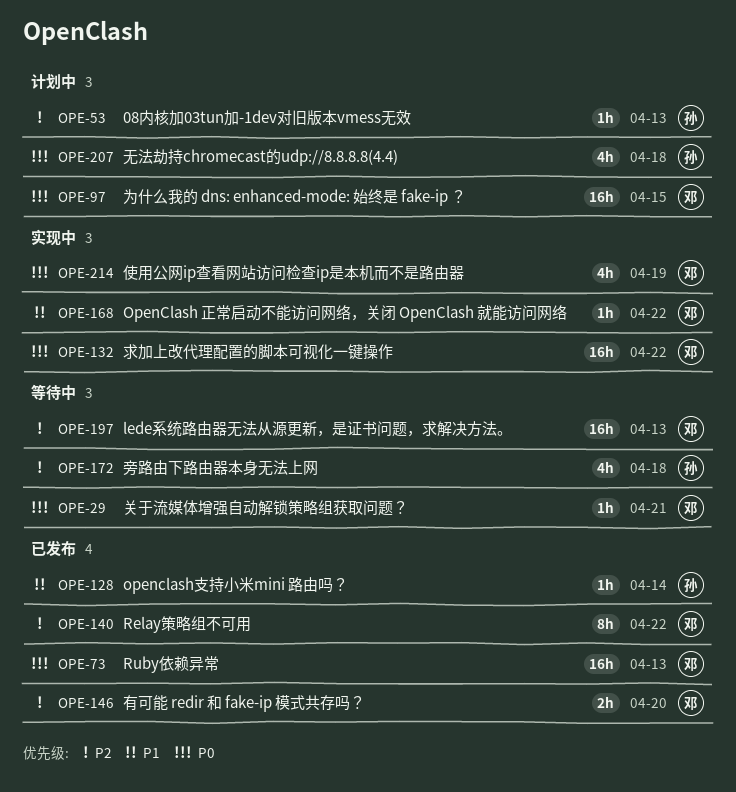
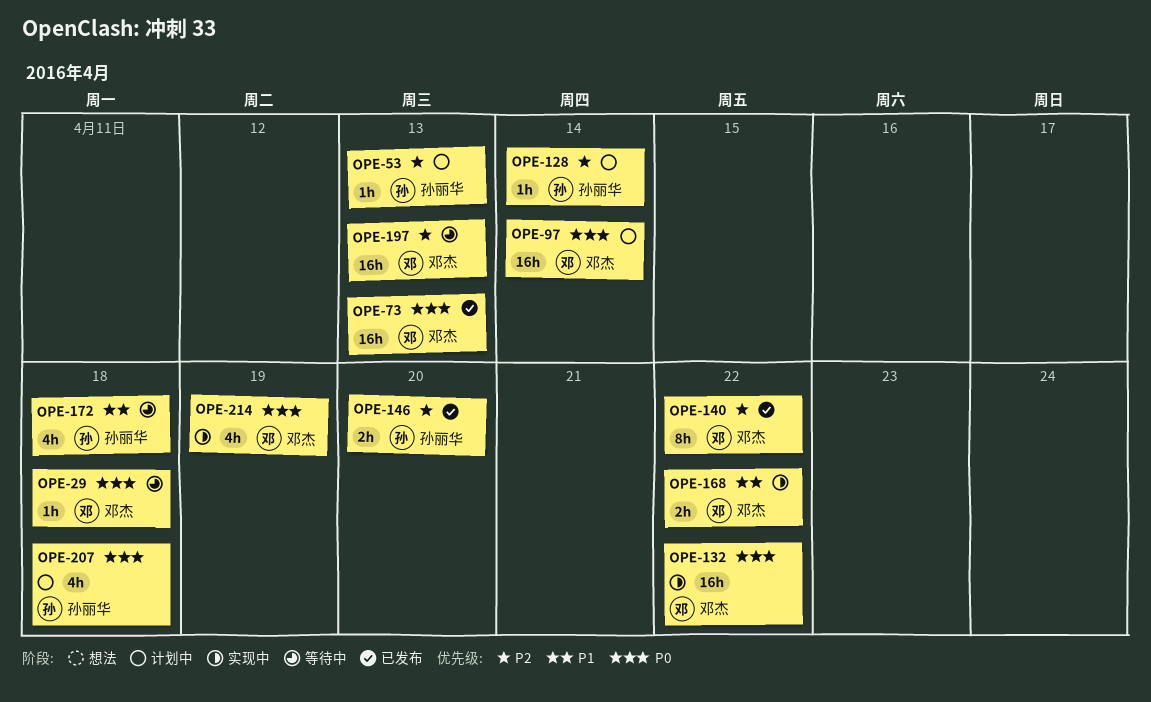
OPE-29, due: Apr 21 -> Apr 18
OPE-97, due: Apr 15 -> Apr 14
OPE-128, status: 已发布 -> 计划中
OPE-128, priority: P1 -> P2
OPE-146, owner: 邓杰 -> 孙丽华
OPE-168, estimate: 1h -> 2h
OPE-172, priority: P2 -> P1

